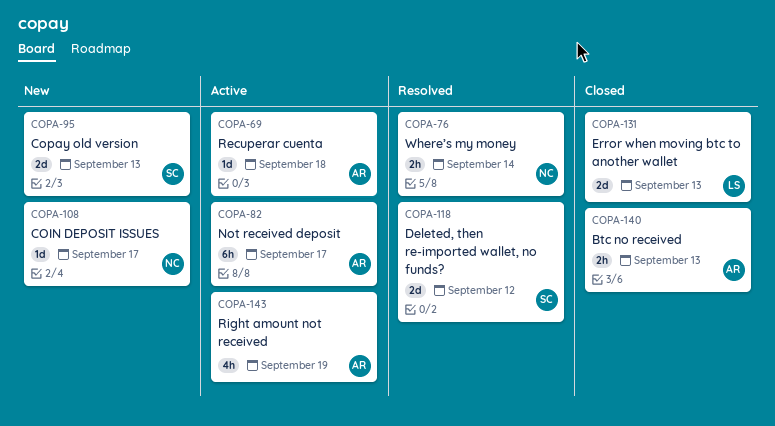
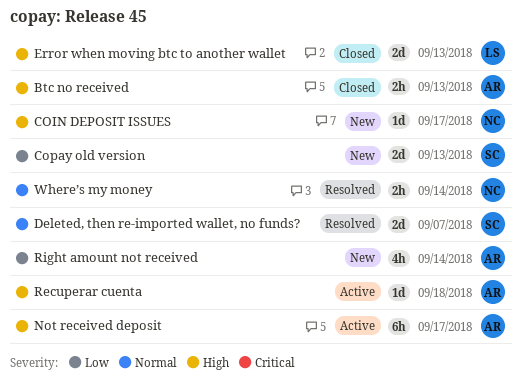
Deleted, then re-imported wallet, no funds?, due: Sep 12 -> Sep 7
Right amount not received, status: Active -> New
Right amount not received, due: Sep 19 -> Sep 14

